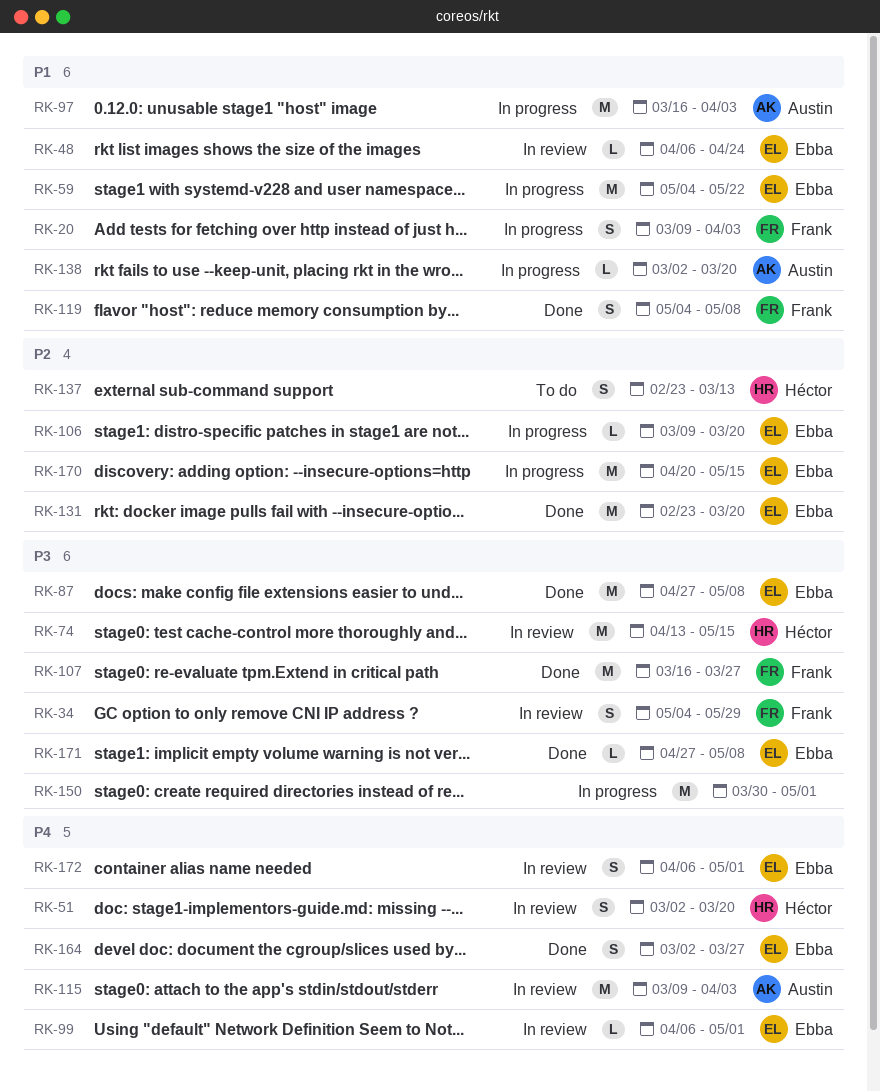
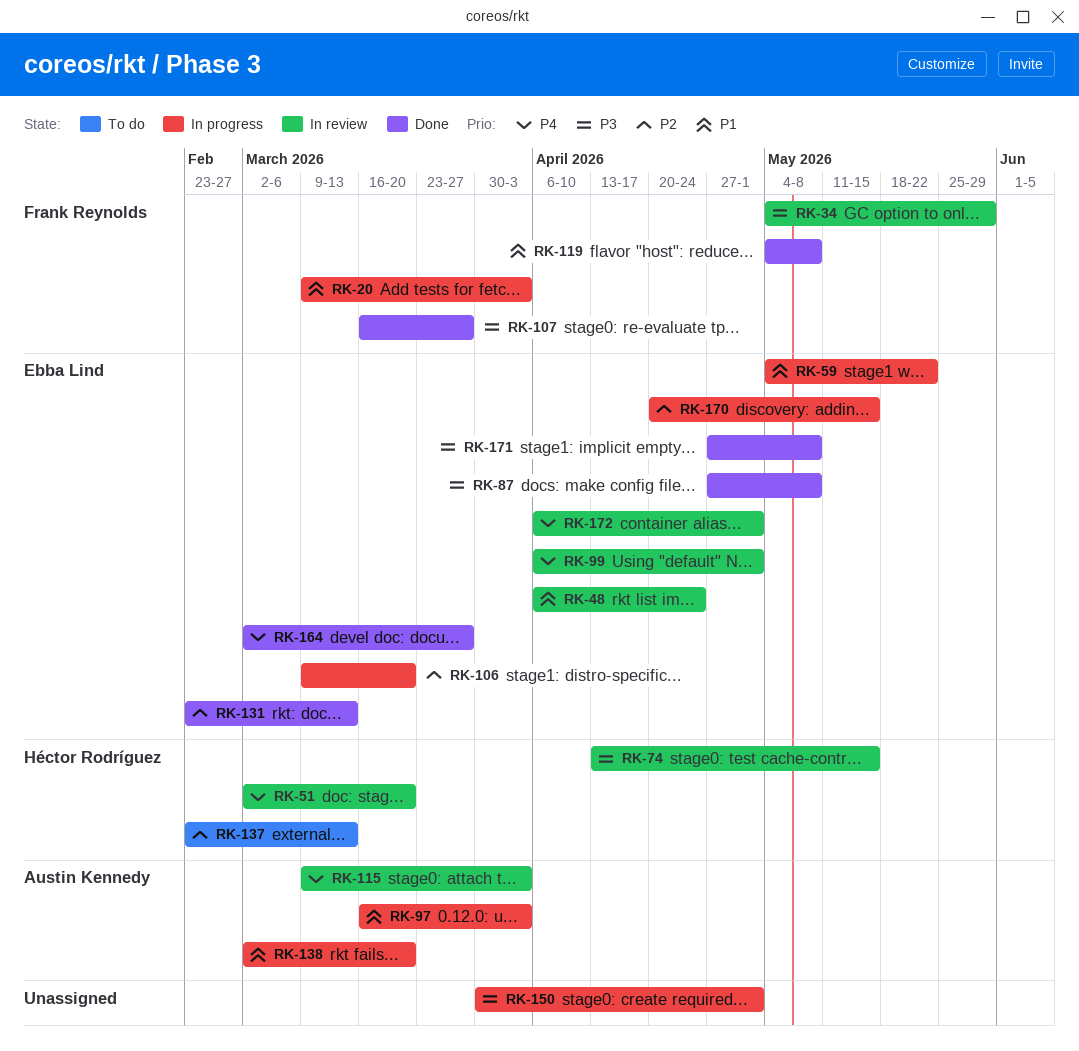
RK-131, due: Mar 20 -> Mar 13

